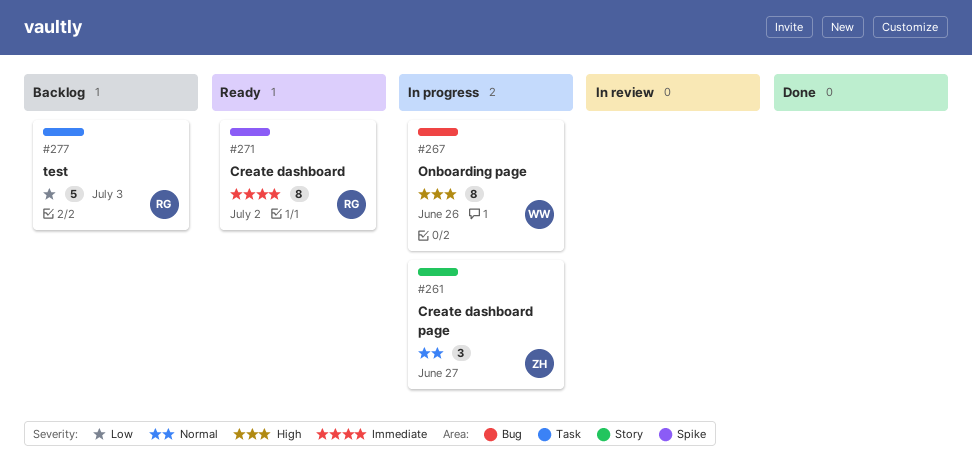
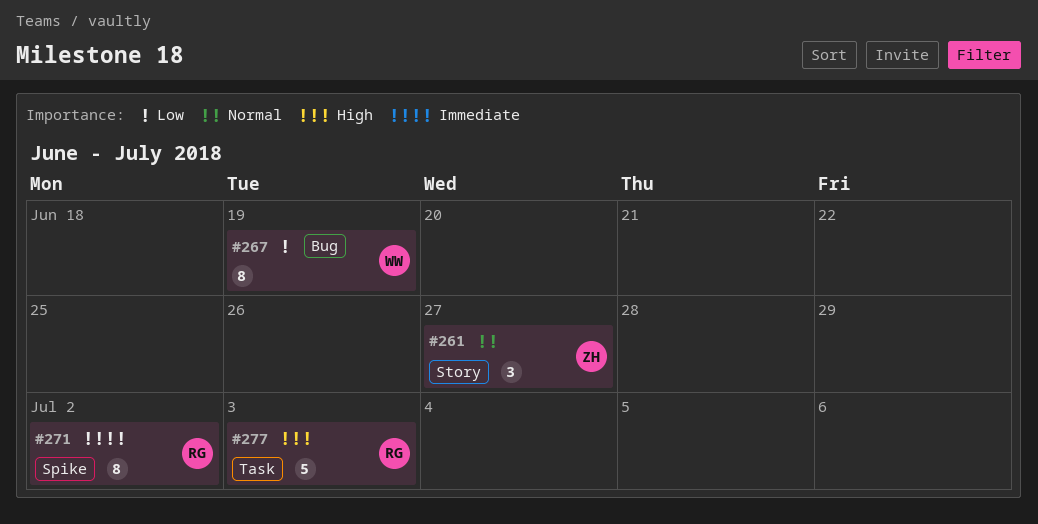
#267, priority: High -> Low
#267, due: Jun 26 -> Jun 19
#277, priority: Low -> High

